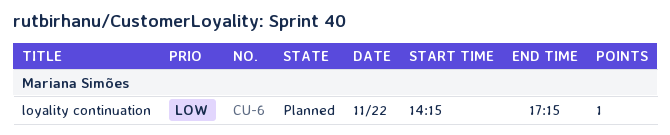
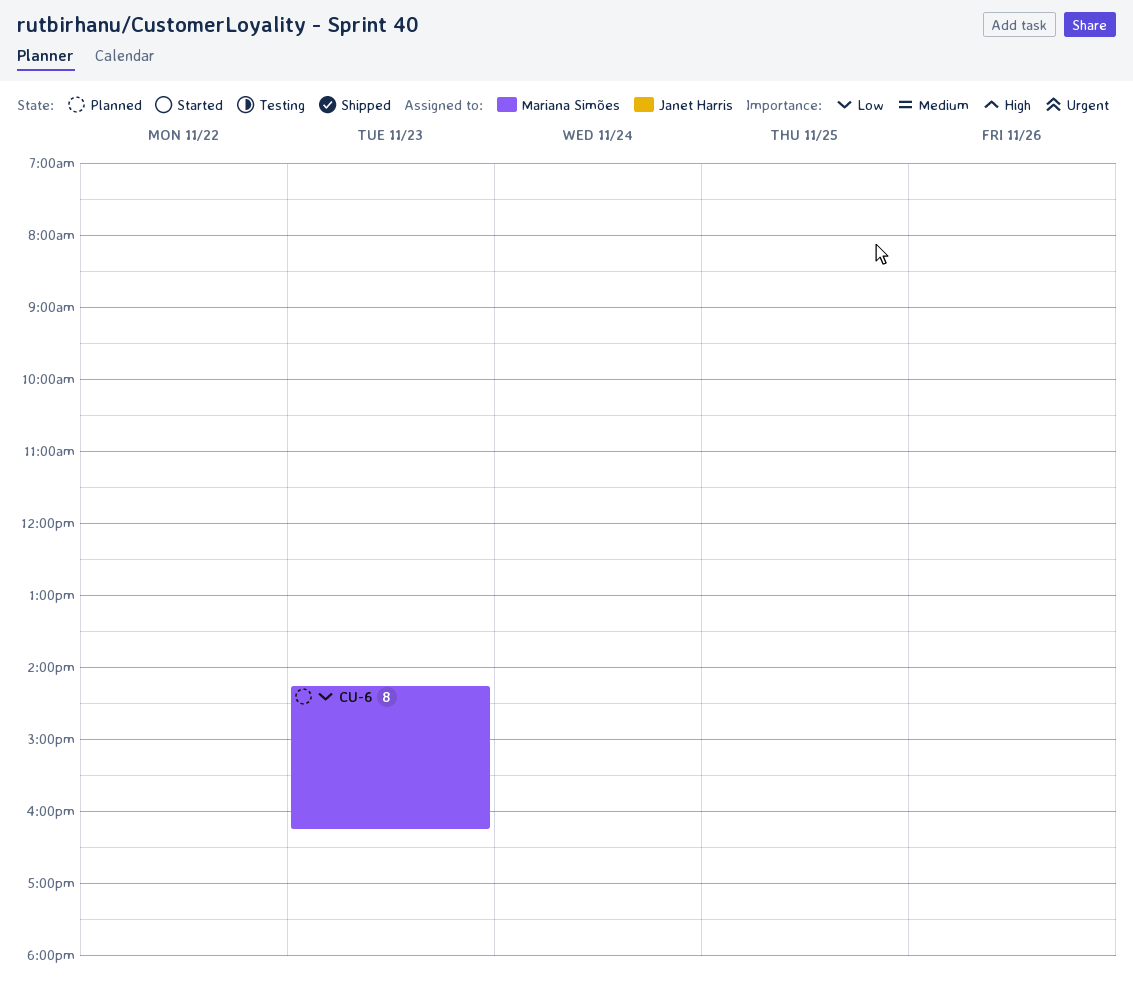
CU-6, estimate: 1 -> 8
CU-6, day: Nov 22 -> Nov 23
CU-6, ends: 17:15 -> 16:15

